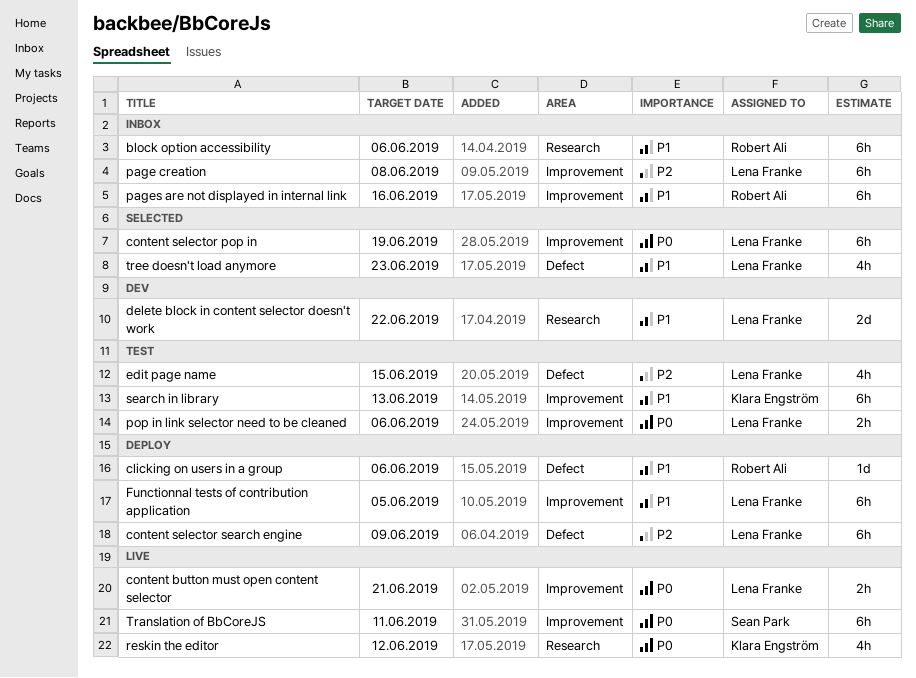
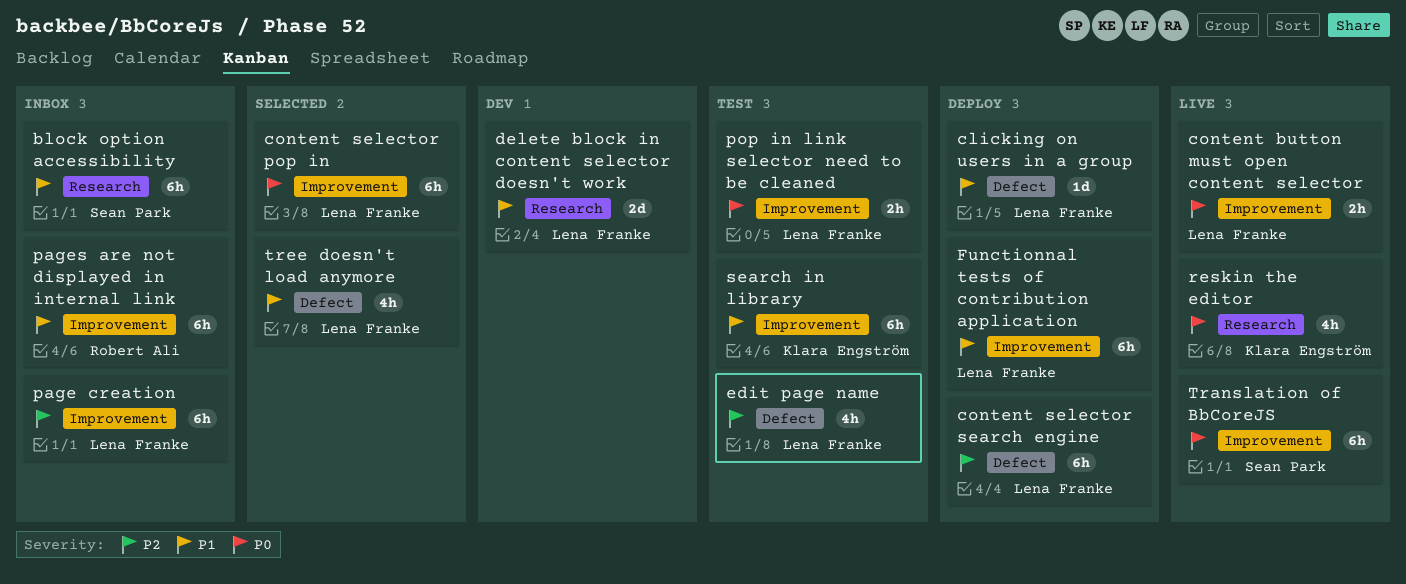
block option accessibility, owner: Robert Ali -> Sean Park
clicking on users in a group, owner: Robert Ali -> Lena Franke

